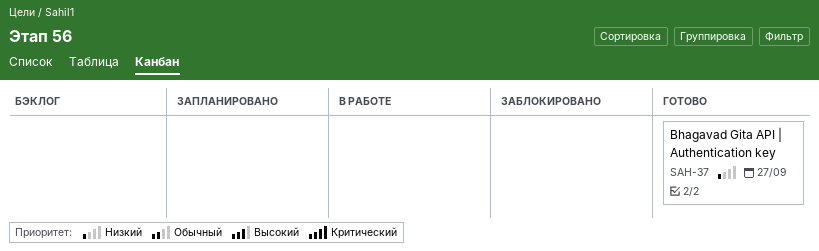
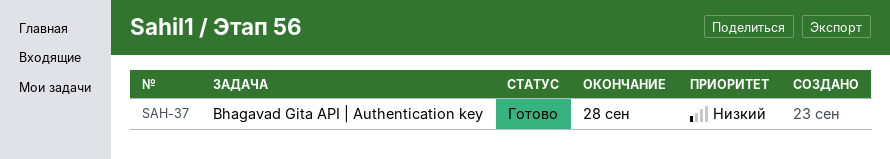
SAH-37, due: Sep 27 -> Sep 28

